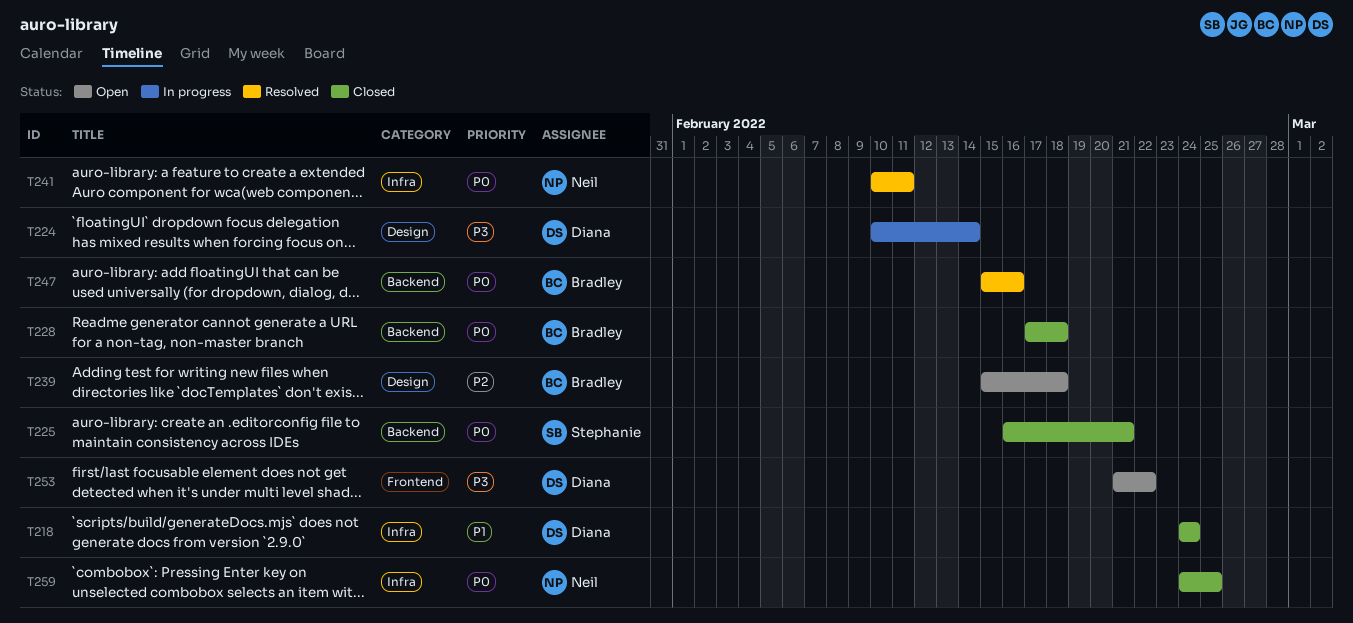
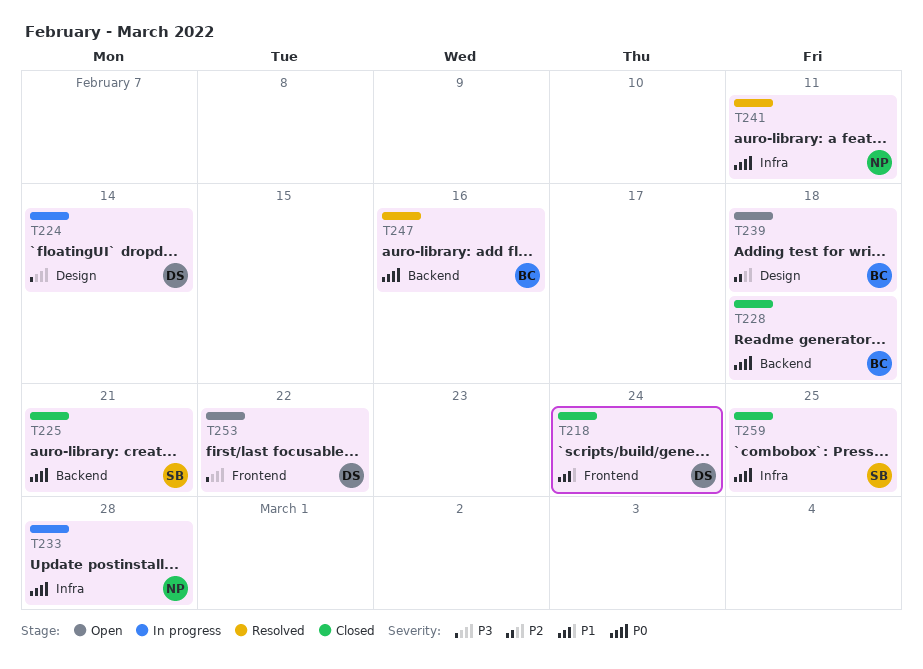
T218, label: Infra -> Frontend
T233: none -> present
T259, owner: Neil -> Stephanie

